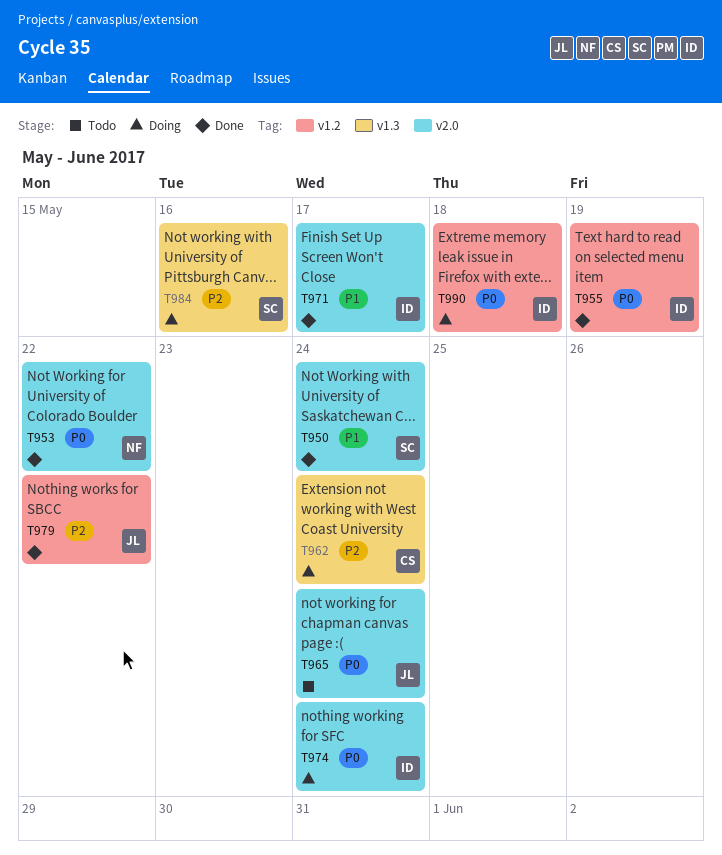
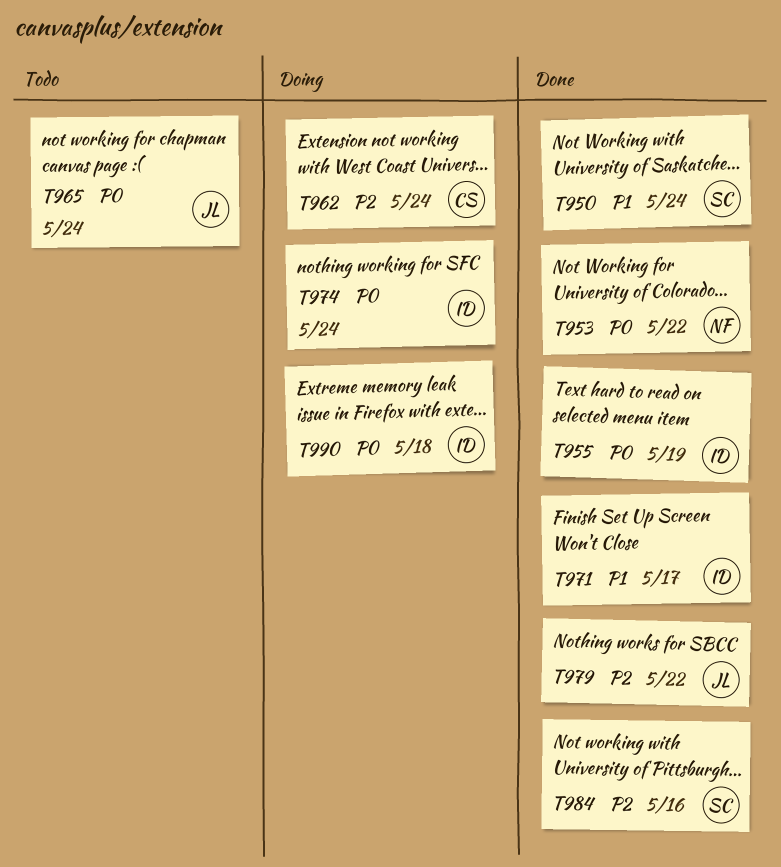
T984, status: Doing -> Done

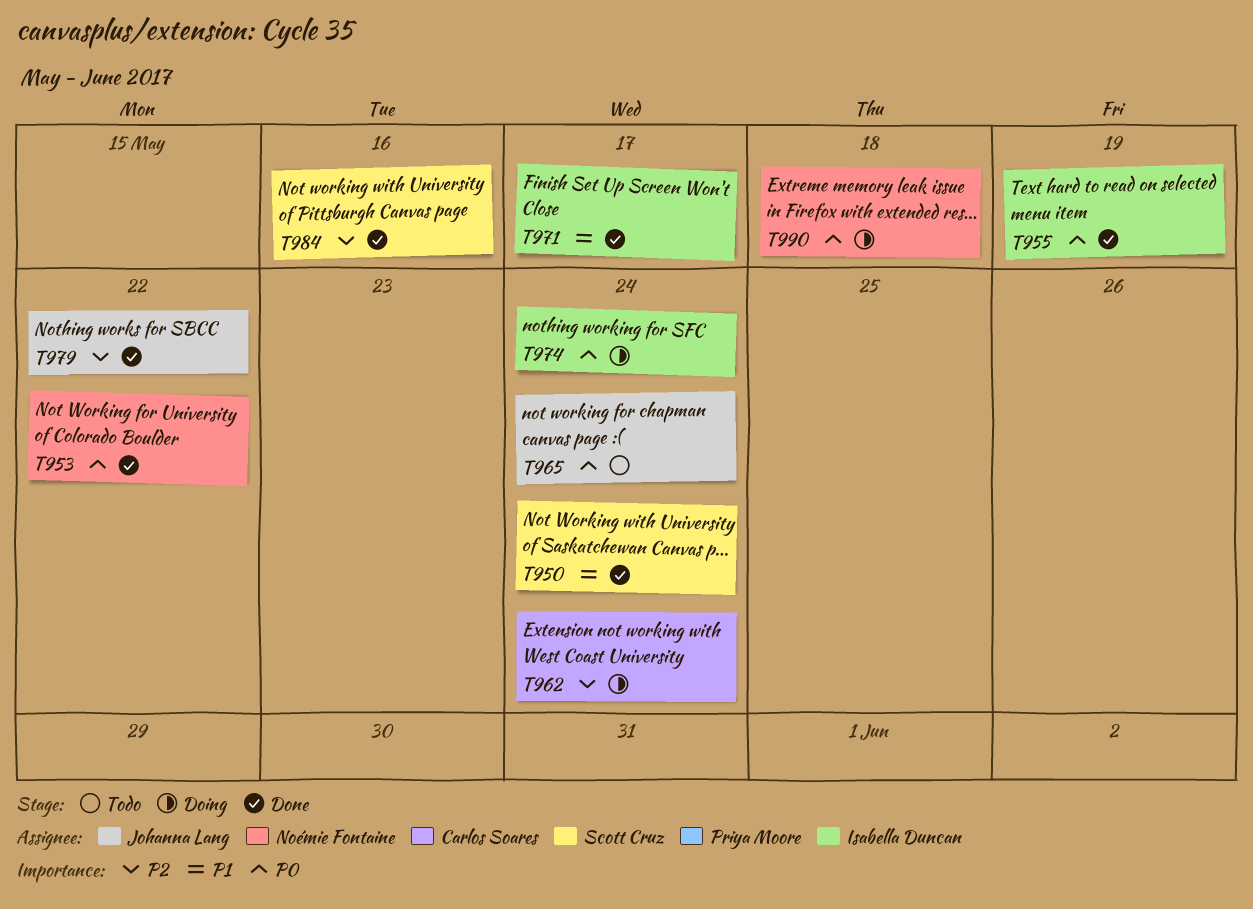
T990, owner: Isabella Duncan -> Noémie Fontaine

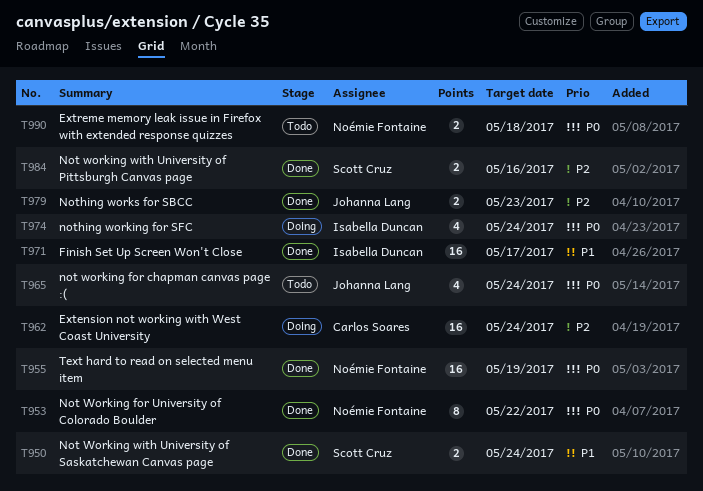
T955, owner: Isabella Duncan -> Noémie Fontaine
T979, due: May 22 -> May 23
T990, status: Doing -> Todo

